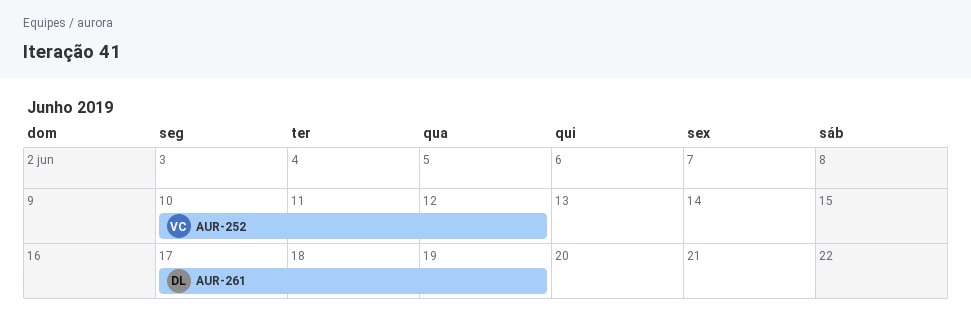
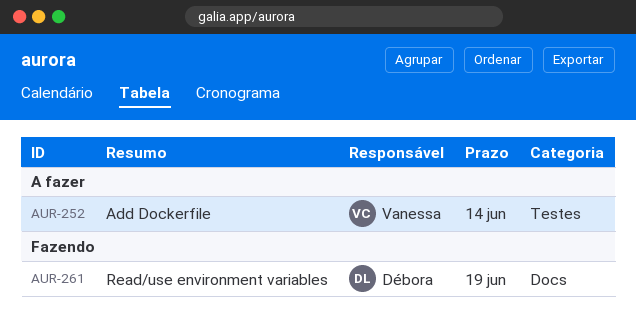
AUR-252, due: Jun 12 -> Jun 14

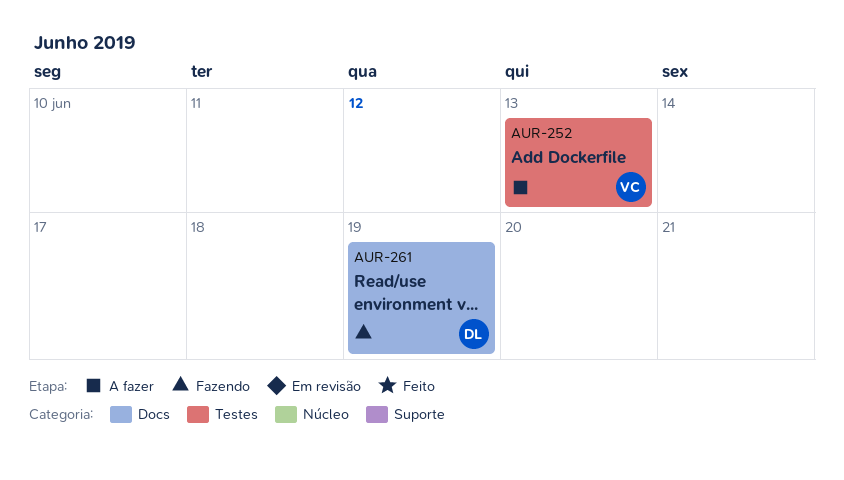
AUR-252, due: Jun 14 -> Jun 13

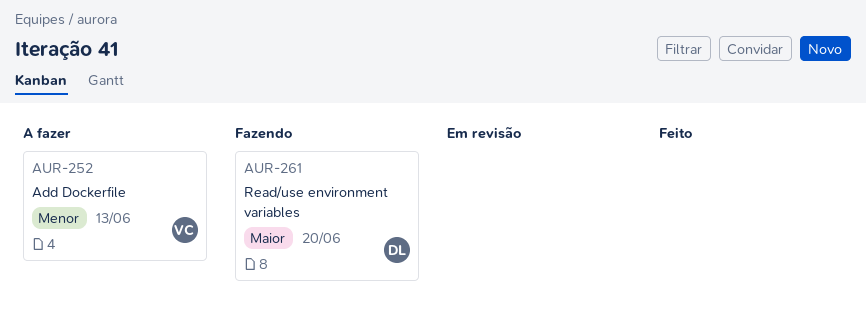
AUR-261, due: Jun 19 -> Jun 20

